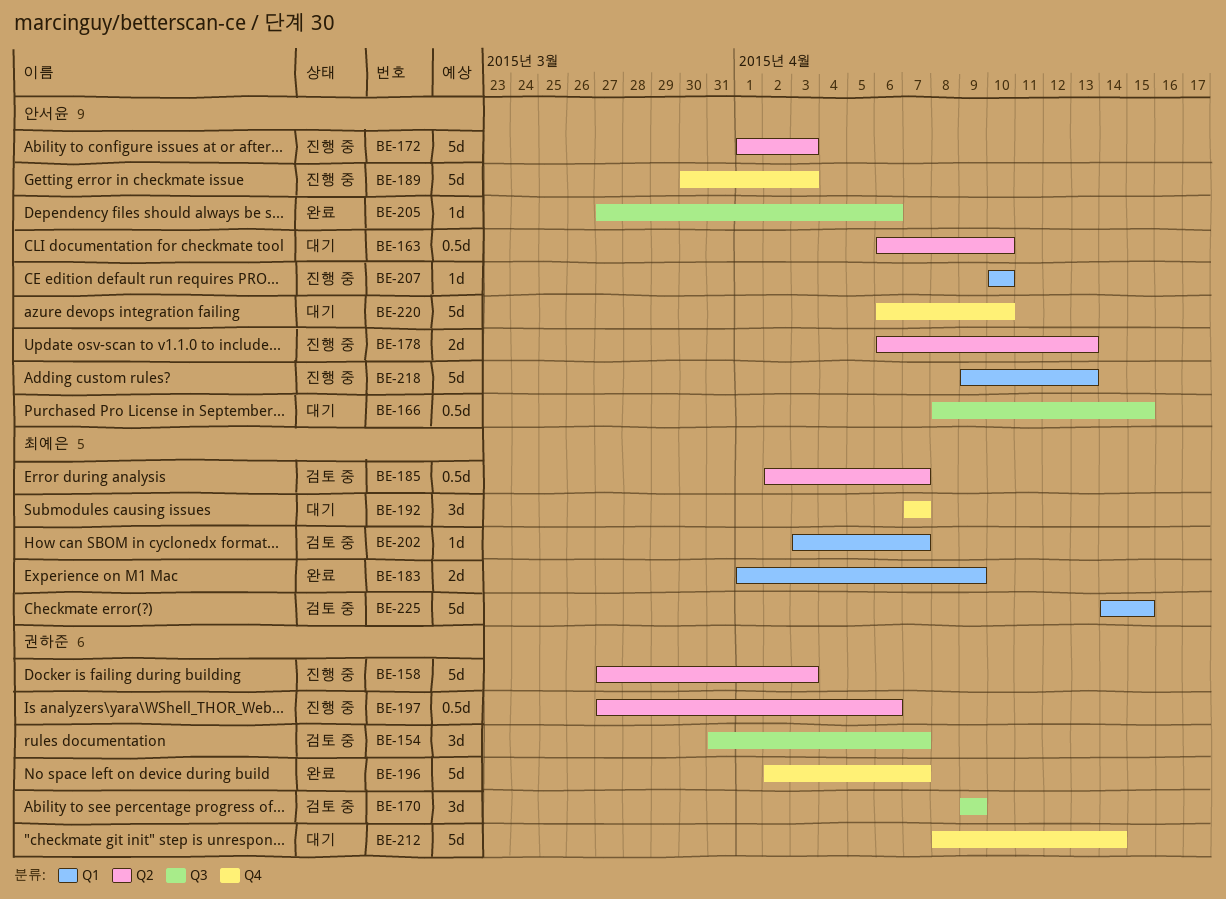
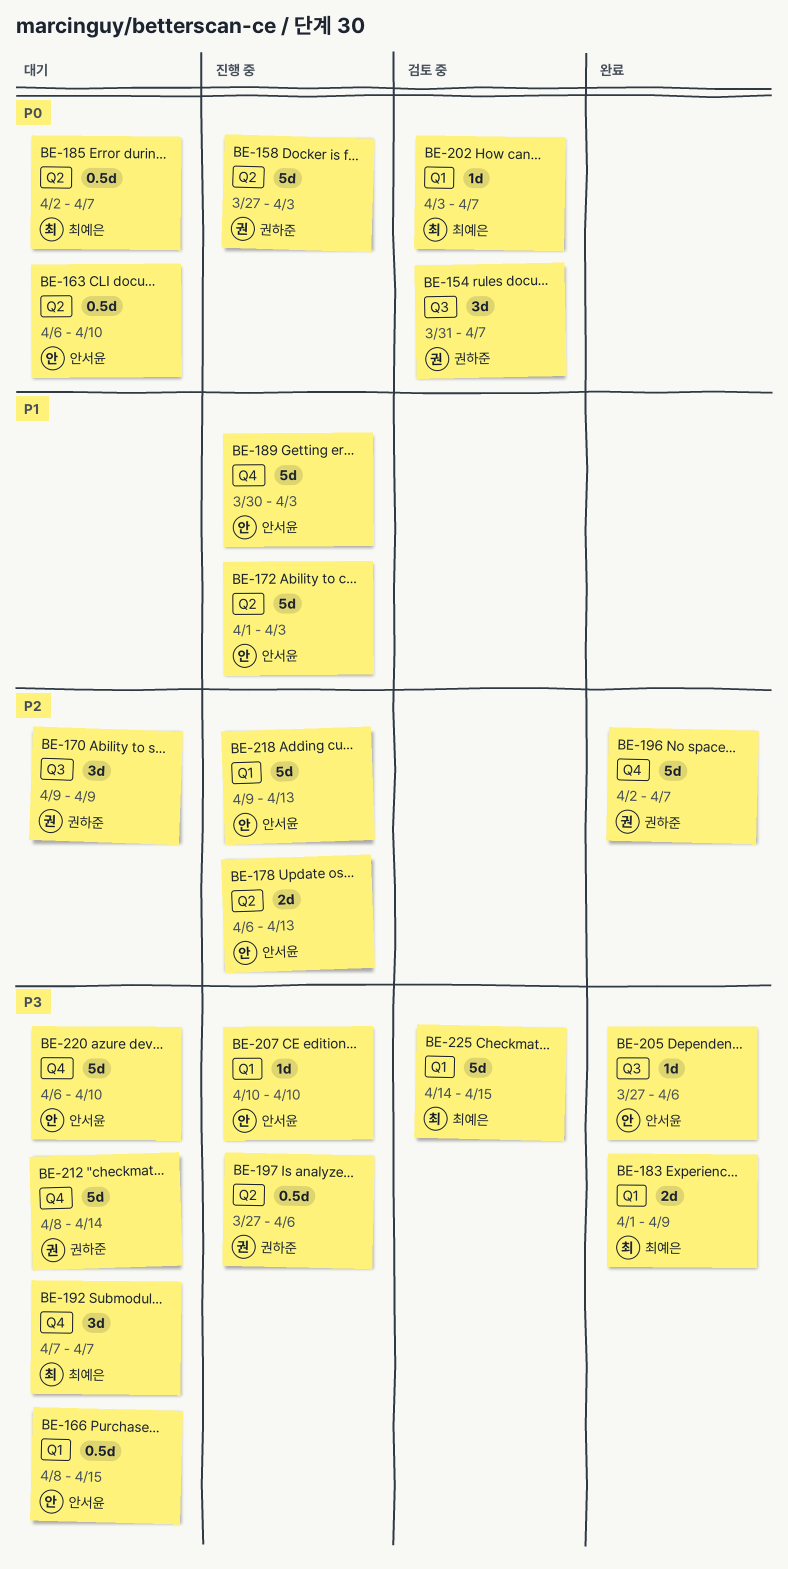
BE-166, label: Q3 -> Q1
BE-170, status: 검토 중 -> 대기
BE-185, status: 검토 중 -> 대기

